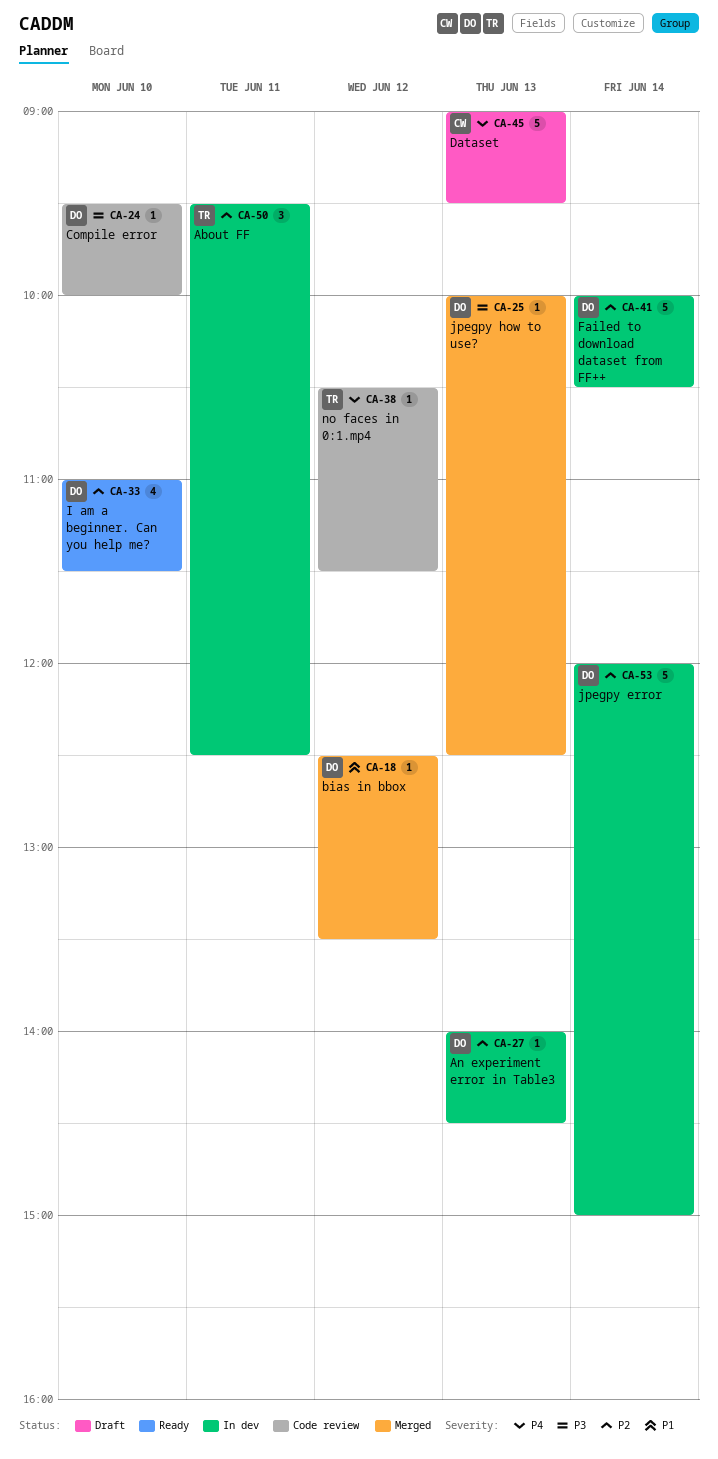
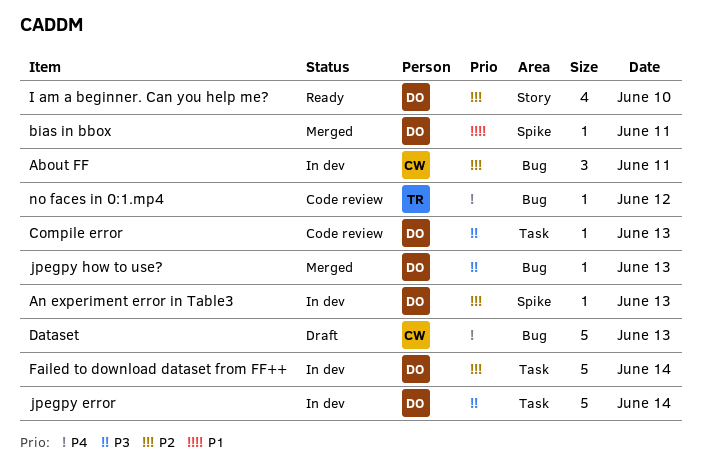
About FF, owner: TR -> CW
bias in bbox, day: Jun 12 -> Jun 11
Compile error, day: Jun 10 -> Jun 13
jpegpy error, priority: P2 -> P3

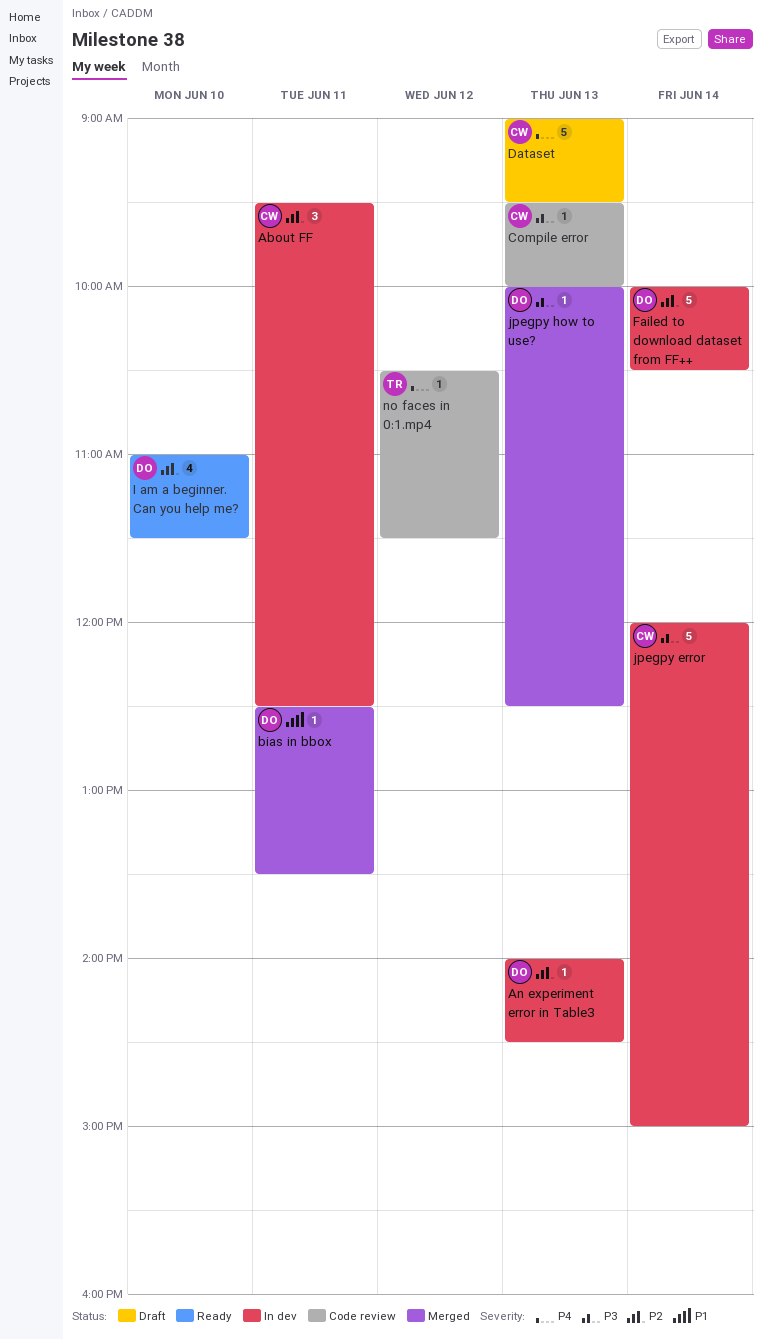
Compile error, owner: DO -> CW
jpegpy error, owner: DO -> CW

